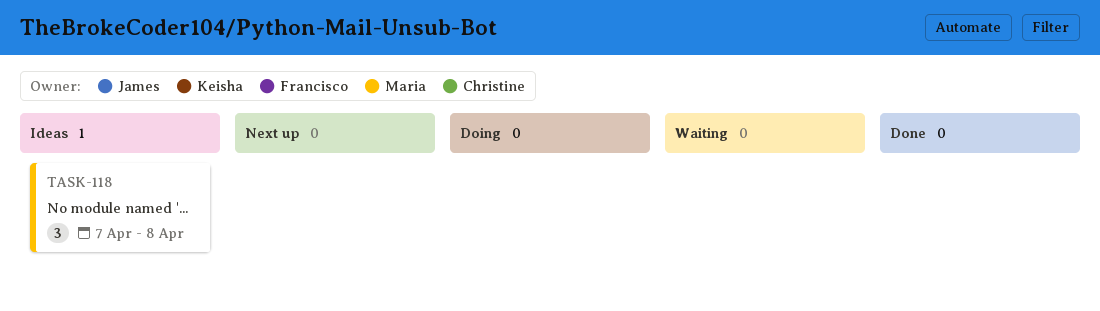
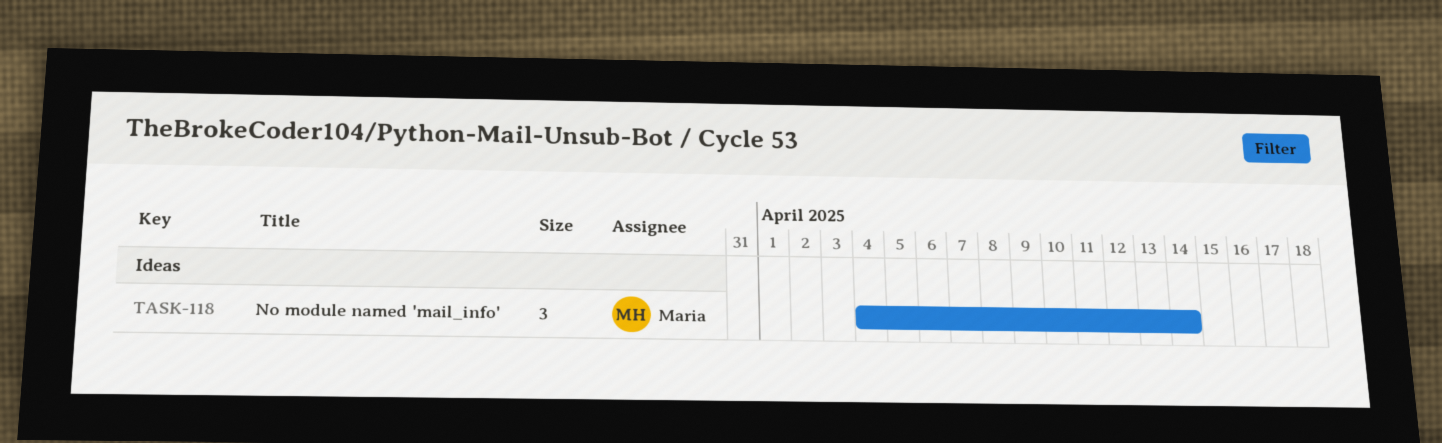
TASK-118, start: Apr 7 -> Apr 4
TASK-118, due: Apr 8 -> Apr 14

